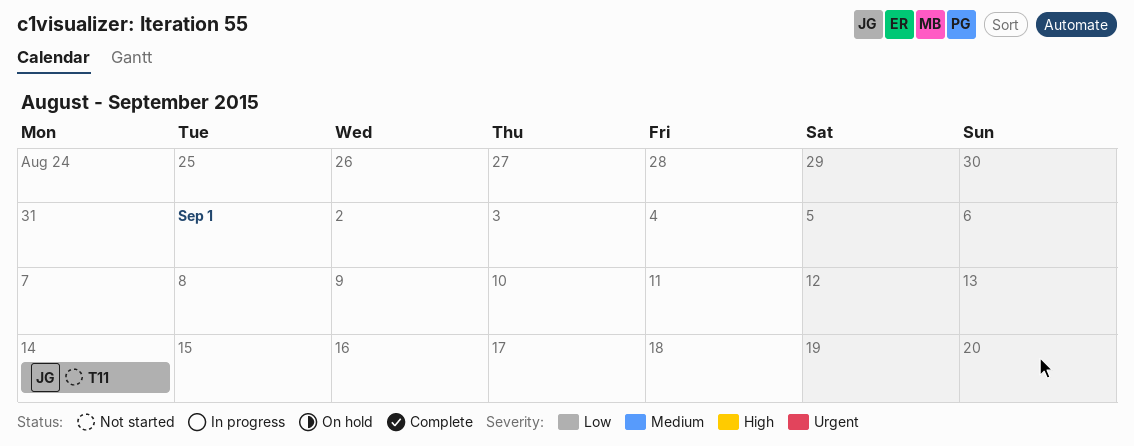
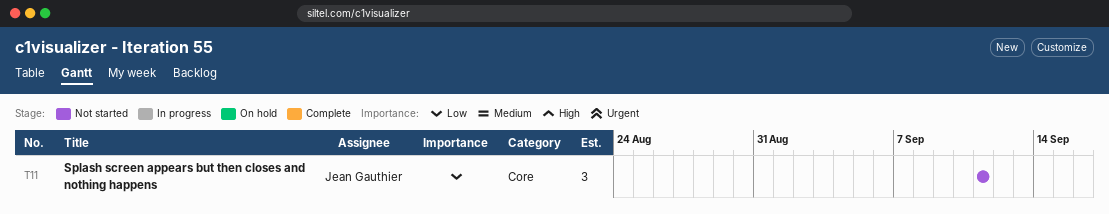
T11, start: Sep 14 -> Sep 11
T11, due: Sep 14 -> Sep 11

